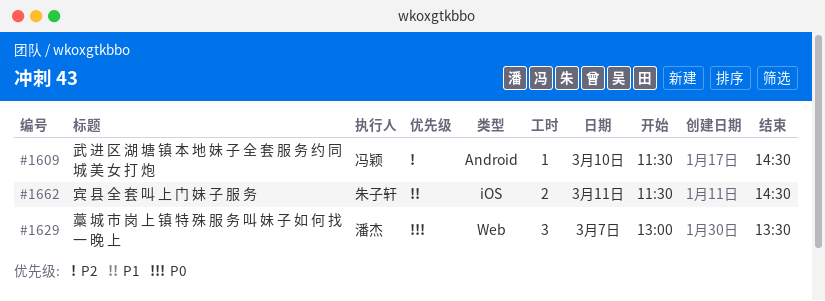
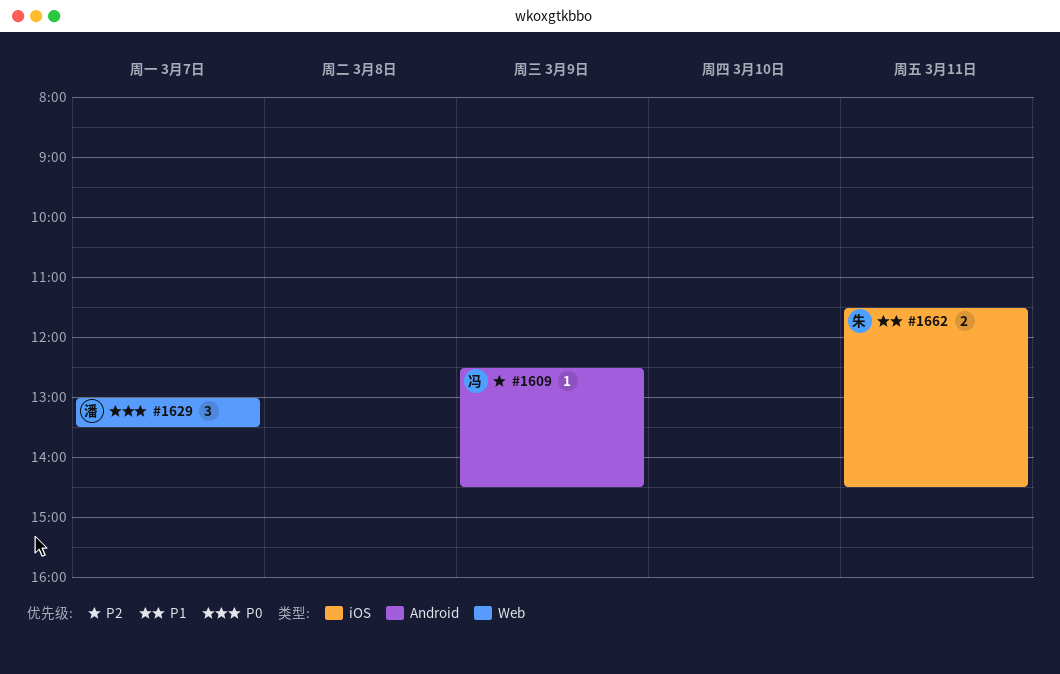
#1609, day: Mar 10 -> Mar 9
#1609, begins: 11:30 -> 12:30

